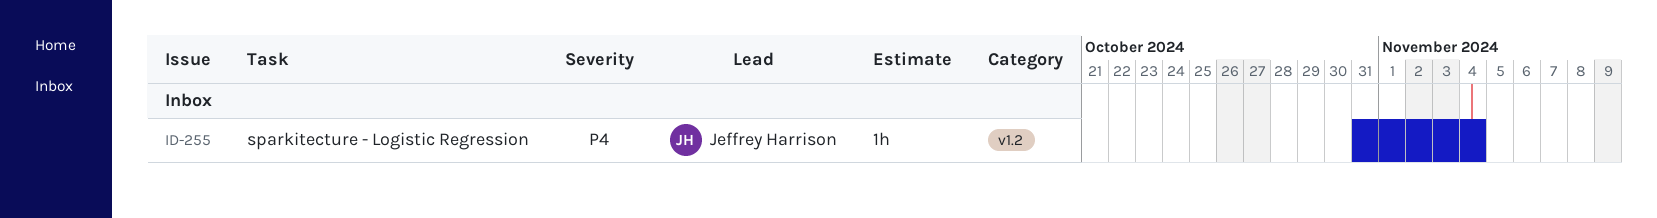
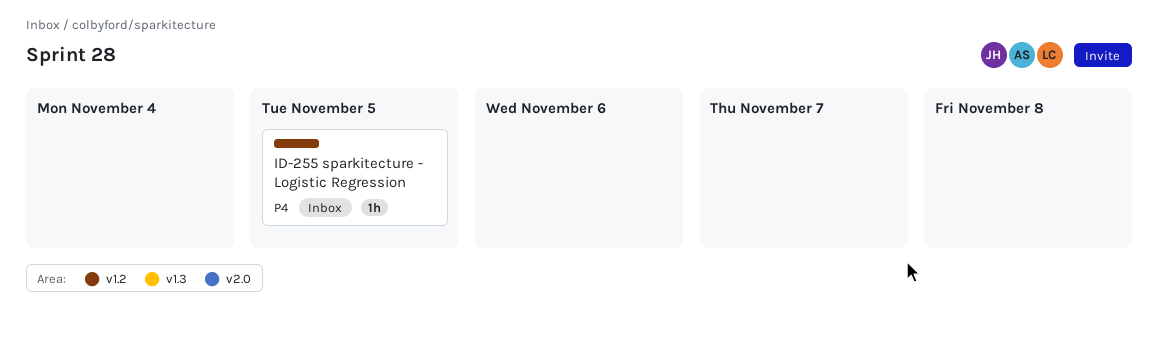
ID-255, due: Nov 4 -> Nov 5

